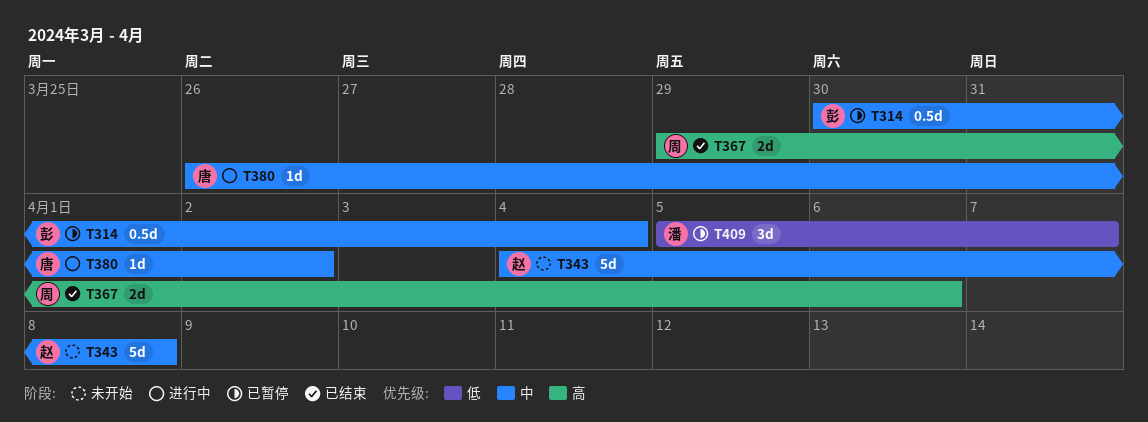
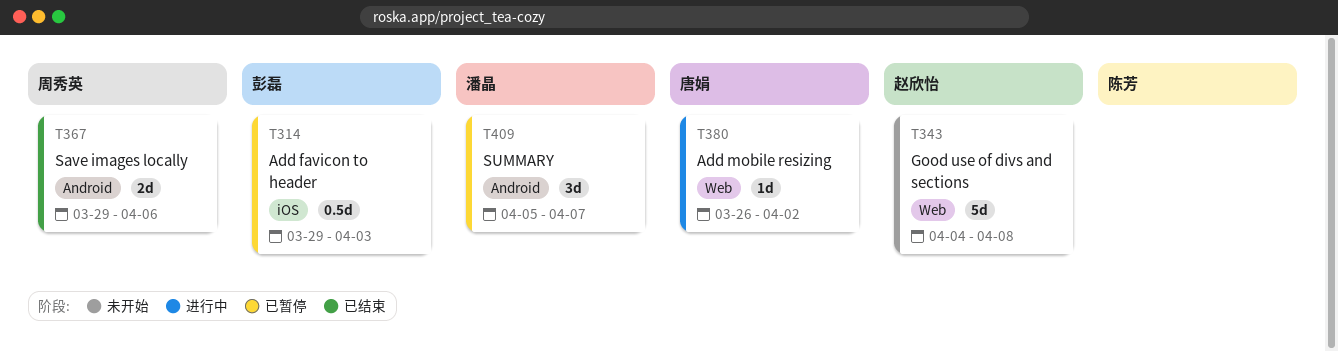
T314, start: Mar 30 -> Mar 29
T314, due: Apr 4 -> Apr 3

